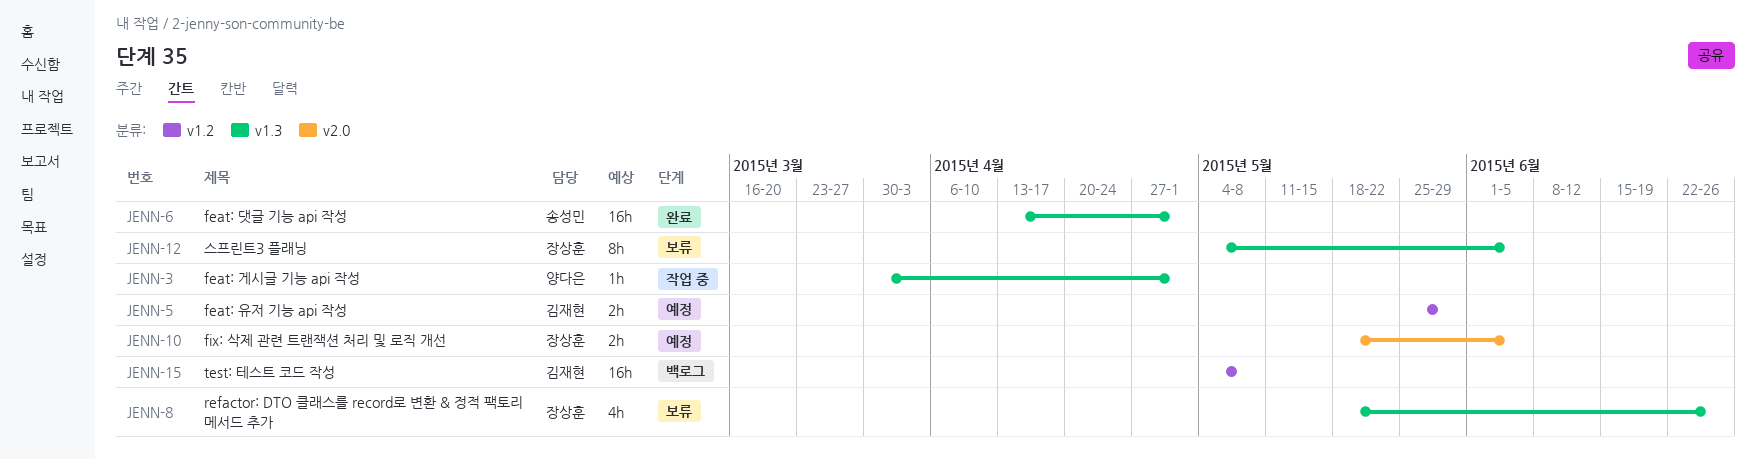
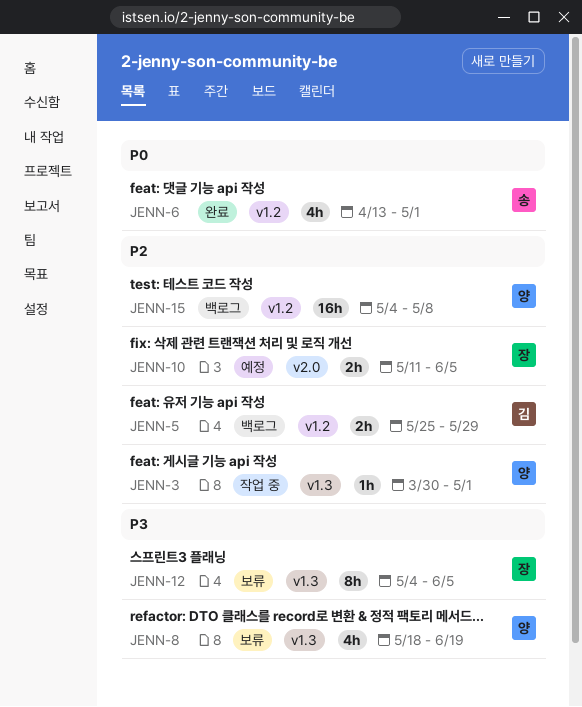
JENN-5, status: 예정 -> 백로그
JENN-6, label: v1.3 -> v1.2
JENN-6, estimate: 16h -> 4h
JENN-8, owner: 장상훈 -> 양다은
JENN-8, due: Jun 26 -> Jun 19
JENN-10, start: May 18 -> May 11
JENN-15, owner: 김재현 -> 양다은

